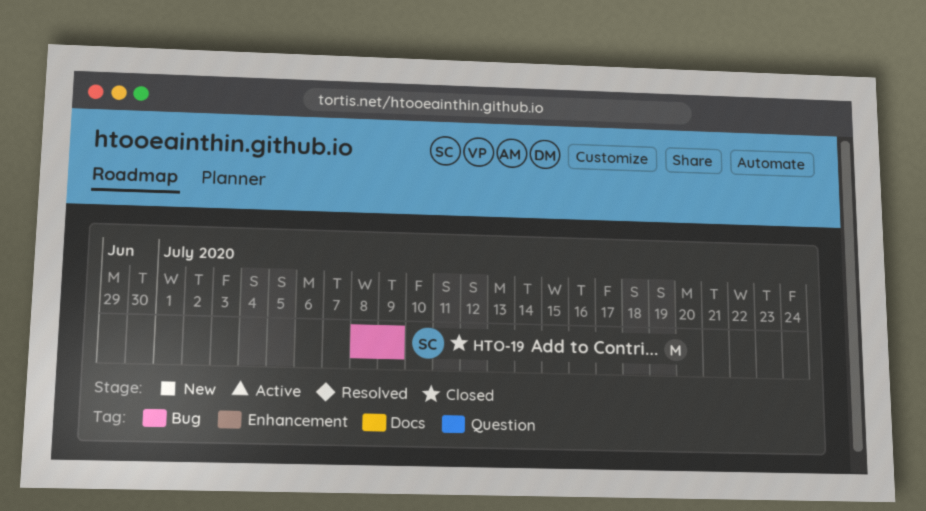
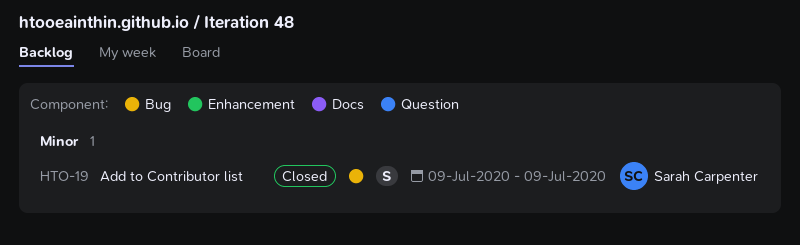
HTO-19, estimate: M -> S
HTO-19, start: Jul 8 -> Jul 9

